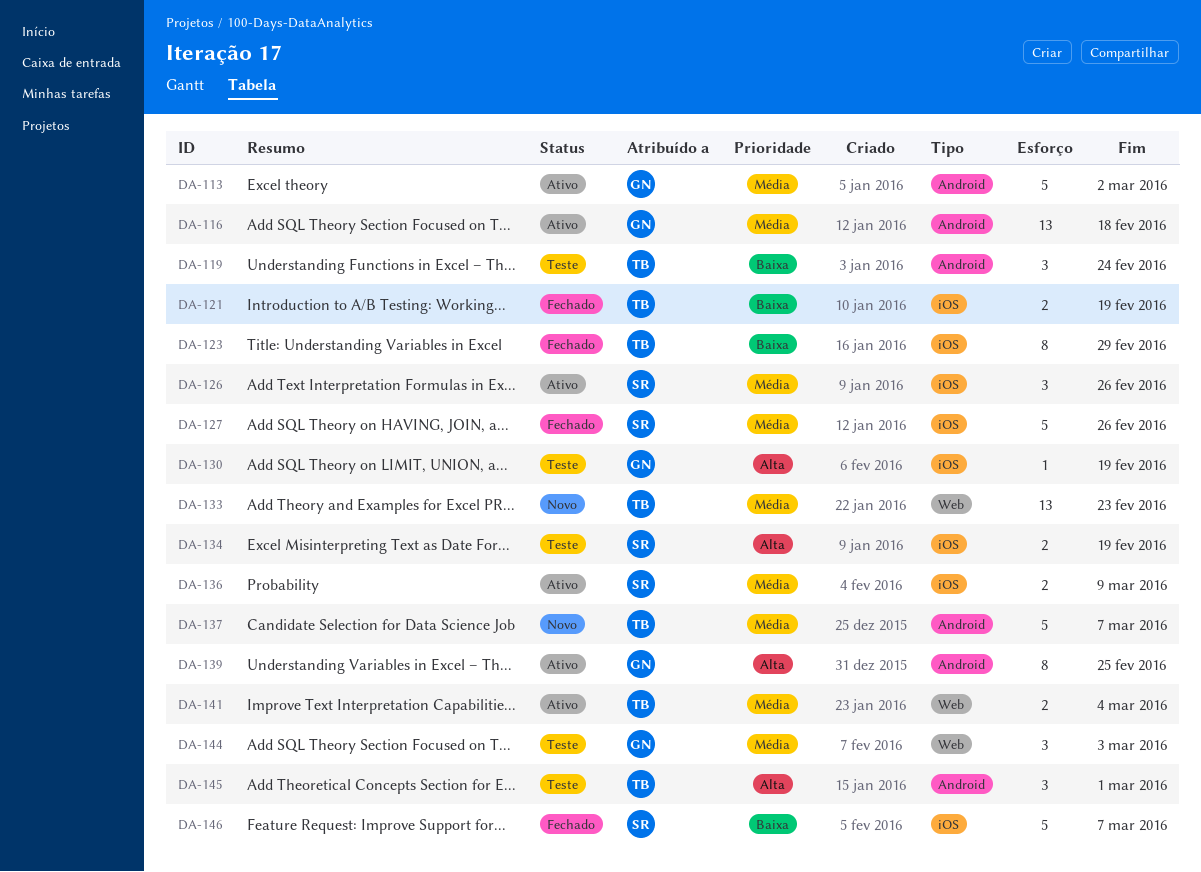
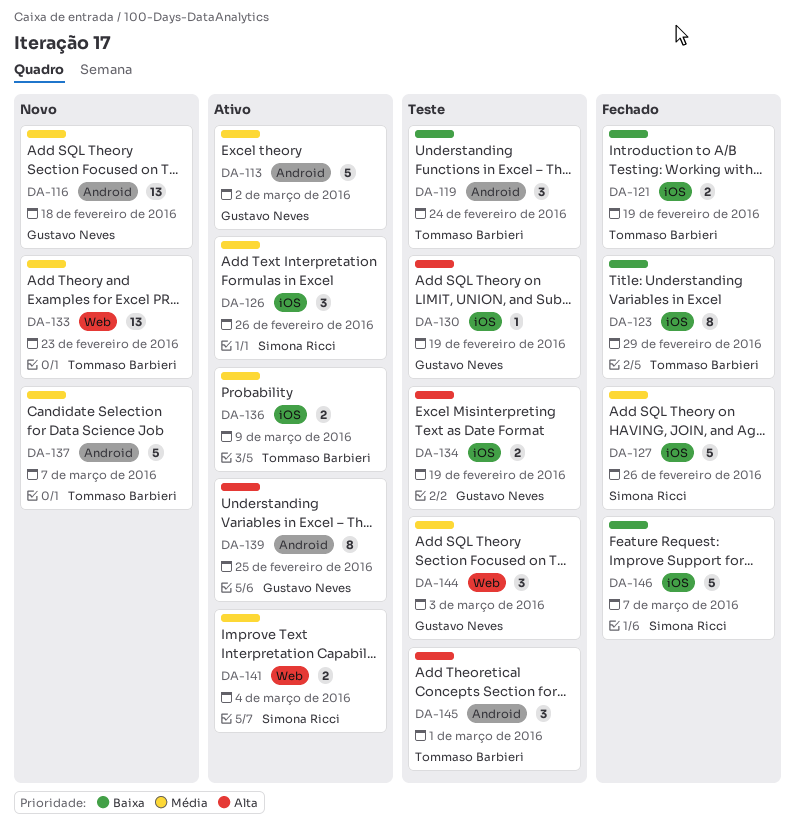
DA-116, status: Ativo -> Novo
DA-134, owner: Simona Ricci -> Gustavo Neves
DA-136, owner: Simona Ricci -> Tommaso Barbieri
DA-141, owner: Tommaso Barbieri -> Simona Ricci

